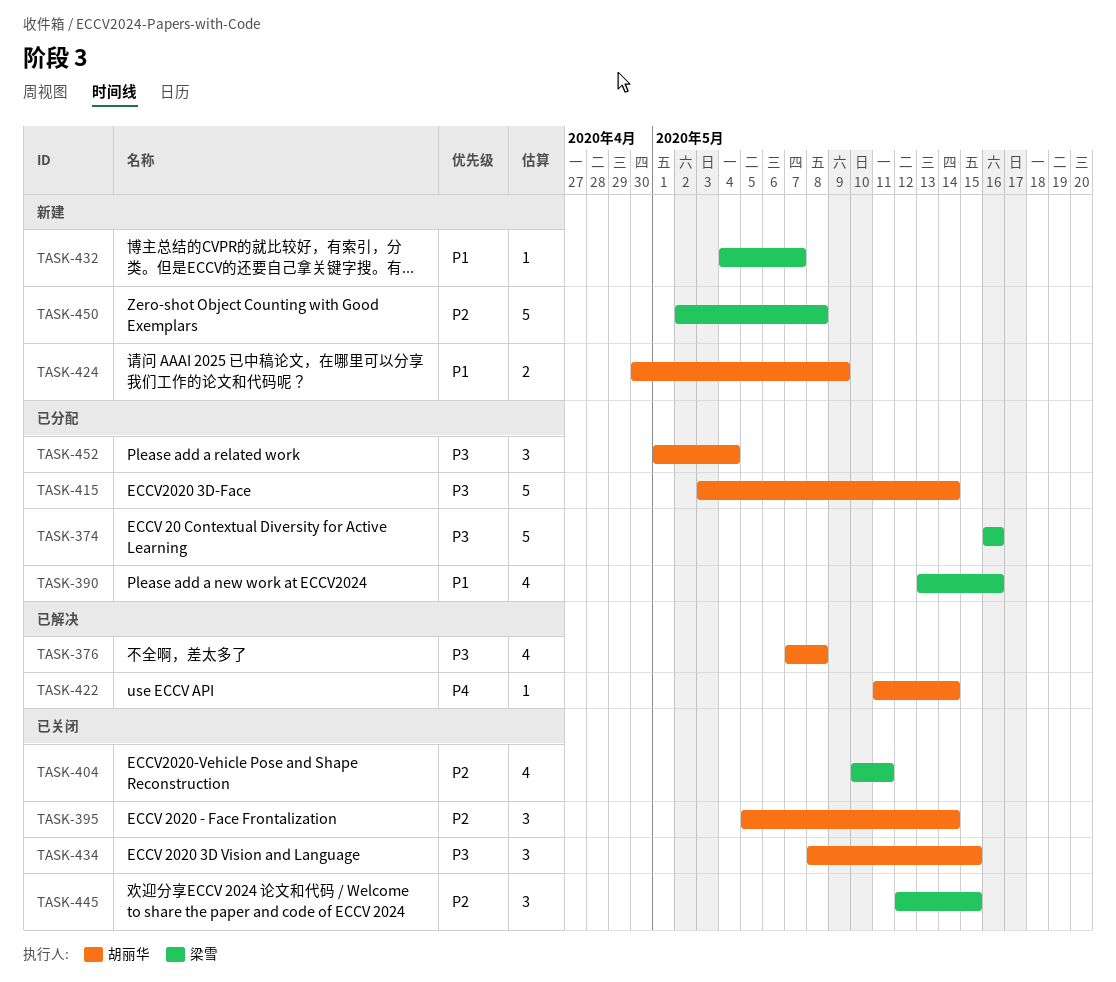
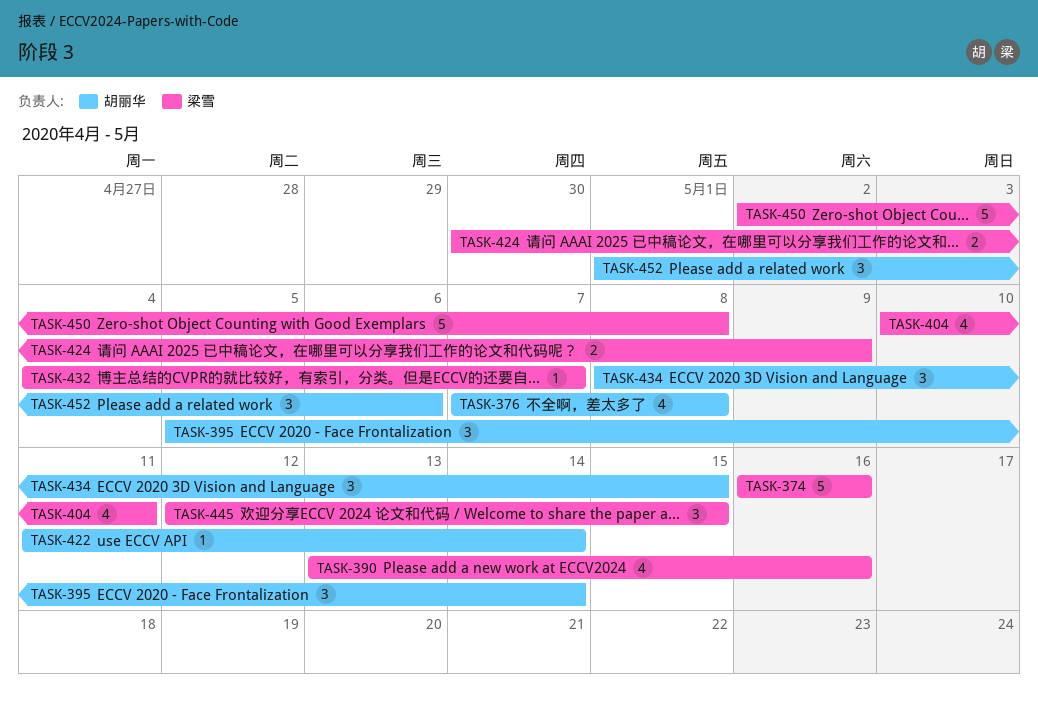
TASK-415: present -> none
TASK-424, owner: 胡丽华 -> 梁雪
TASK-452, due: May 4 -> May 6

